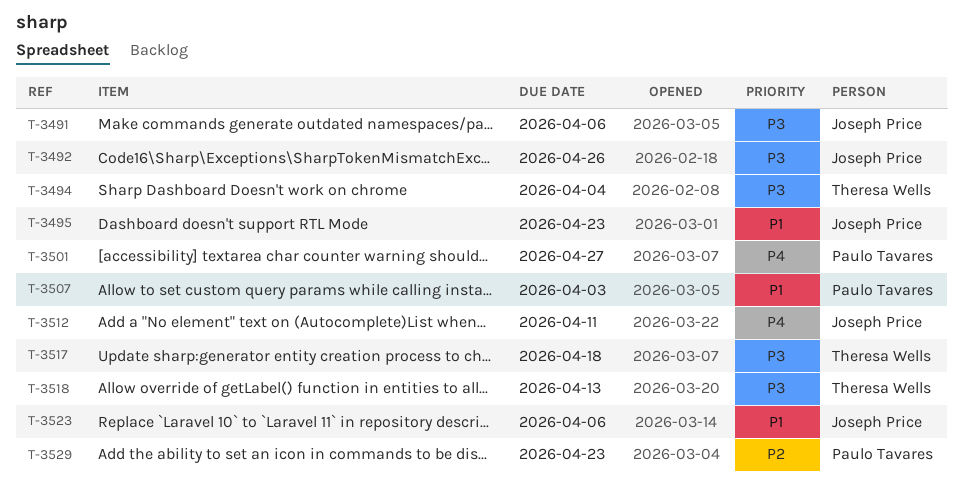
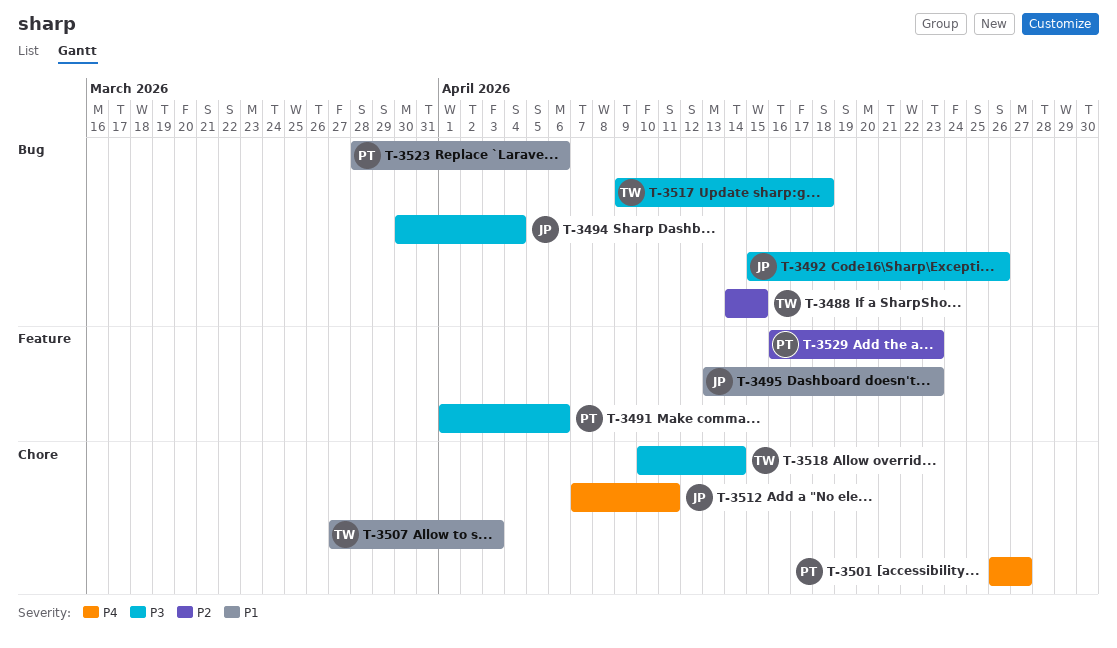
T-3488: none -> present
T-3491, owner: Joseph Price -> Paulo Tavares
T-3494, owner: Theresa Wells -> Joseph Price
T-3507, owner: Paulo Tavares -> Theresa Wells
T-3518, due: Apr 13 -> Apr 14
T-3523, owner: Joseph Price -> Paulo Tavares

